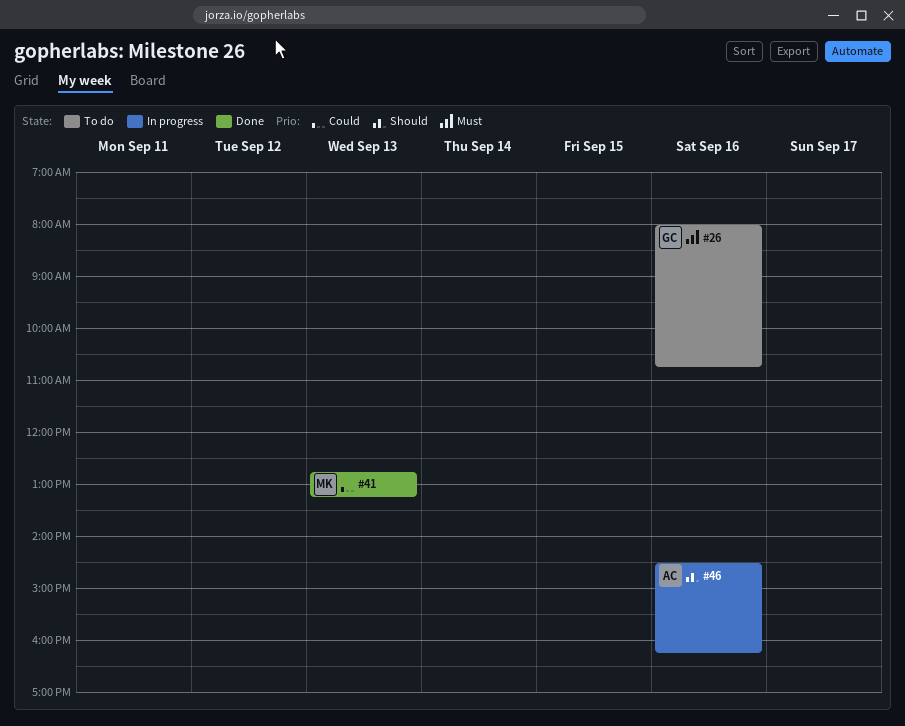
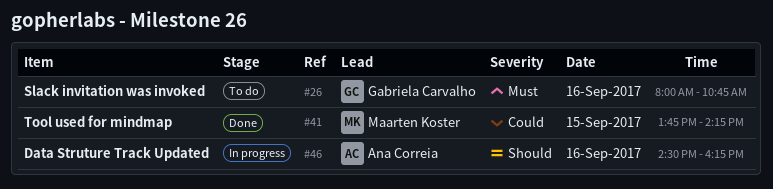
#41, day: Sep 13 -> Sep 15
#41, begins: 12:45 -> 13:45
#41, ends: 13:15 -> 14:15

